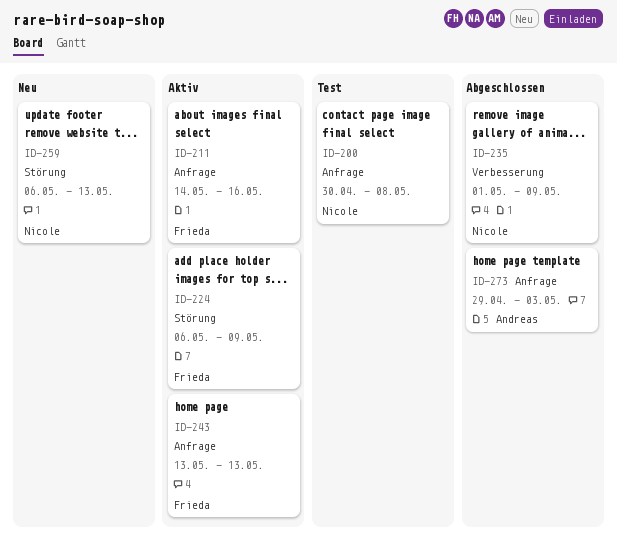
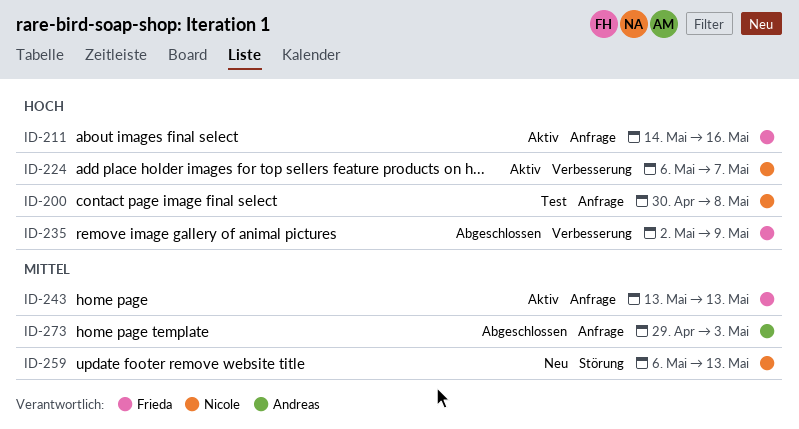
ID-224, owner: Frieda -> Nicole
ID-224, label: Störung -> Verbesserung
ID-224, due: May 9 -> May 7
ID-235, owner: Nicole -> Frieda
ID-235, start: May 1 -> May 2

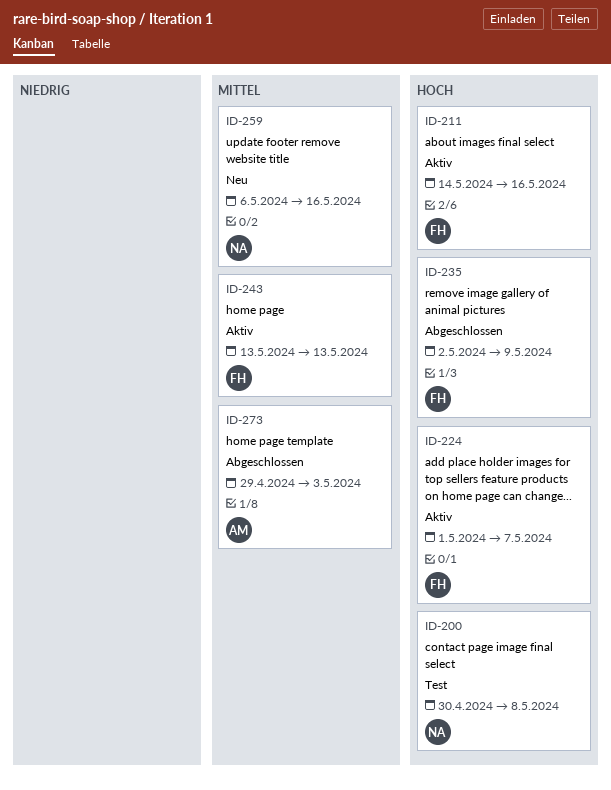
ID-224, owner: Nicole -> Frieda
ID-224, start: May 6 -> May 1
ID-259, due: May 13 -> May 16

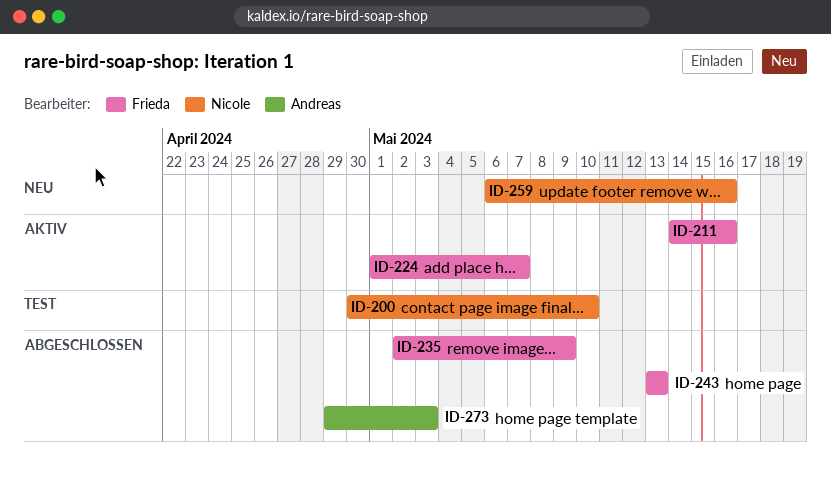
ID-200, due: May 8 -> May 10
ID-243, status: Aktiv -> Abgeschlossen

